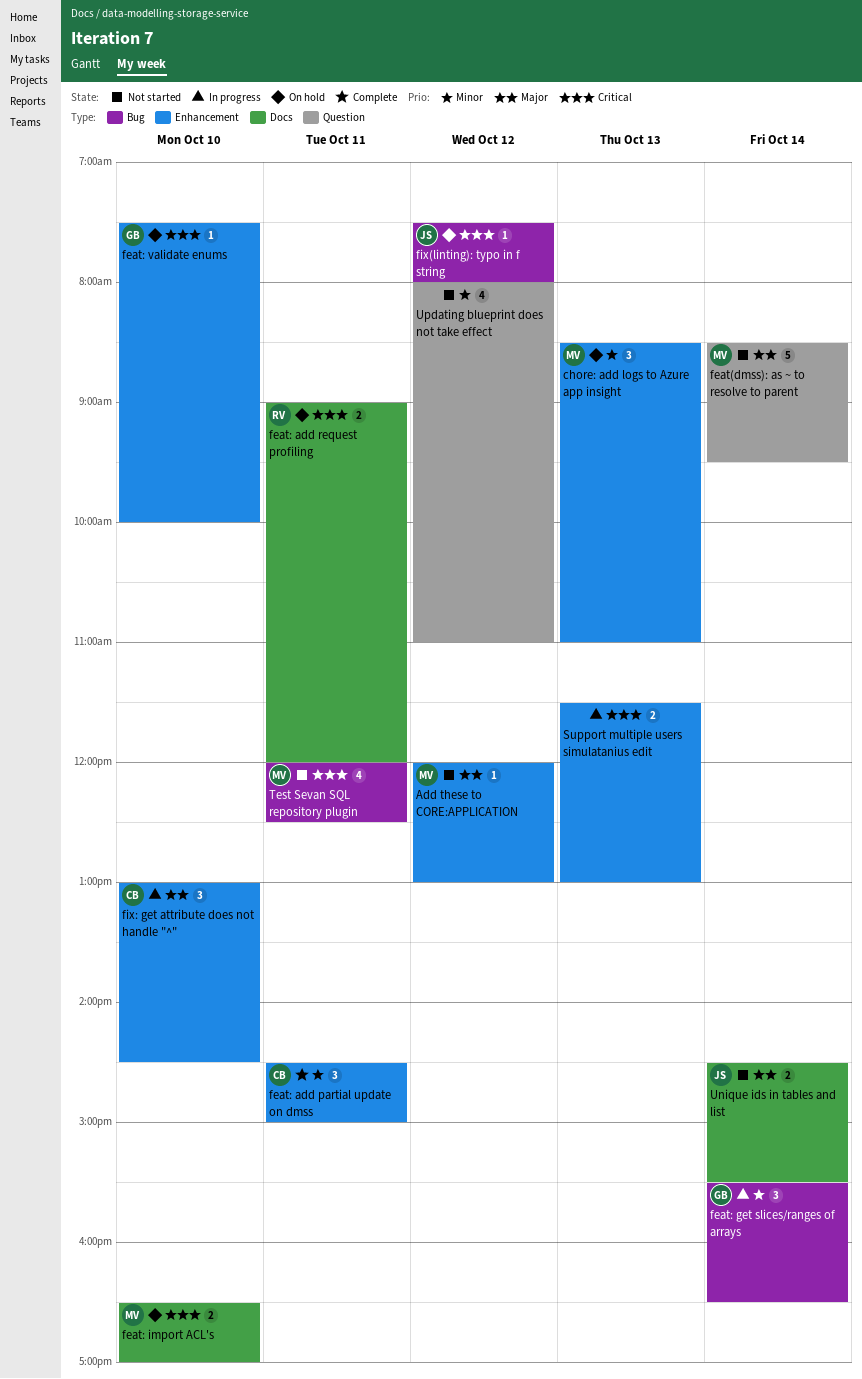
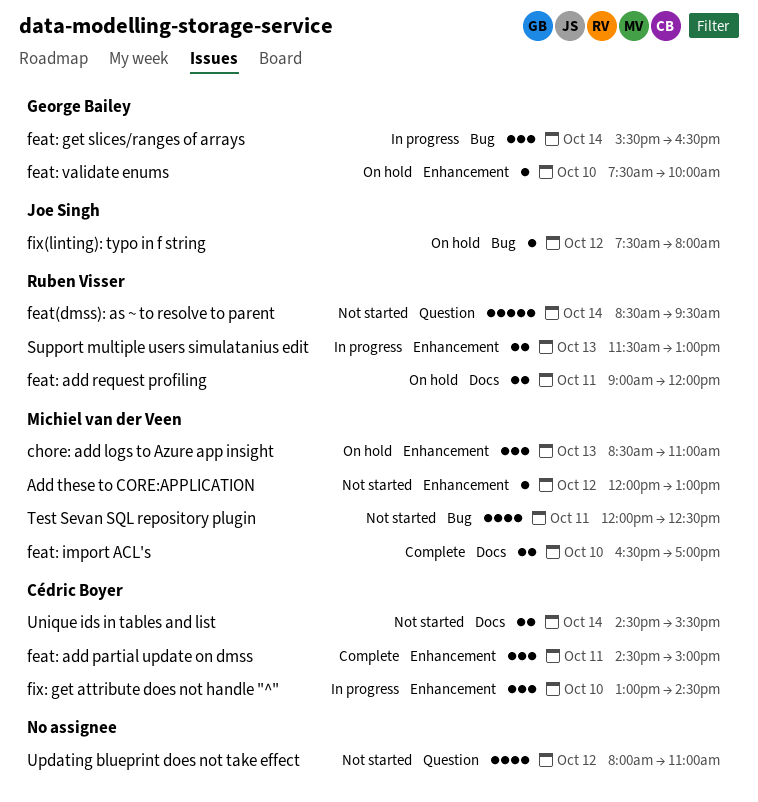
feat(dmss): as ~ to resolve to parent, owner: Michiel van der Veen -> Ruben Visser
feat: import ACL's, status: On hold -> Complete
Support multiple users simulatanius edit, owner: none -> Ruben Visser
Unique ids in tables and list, owner: Joe Singh -> Cédric Boyer

